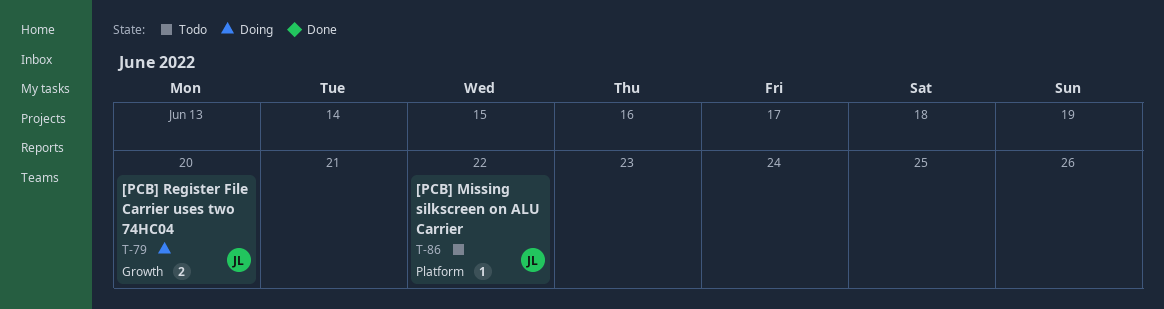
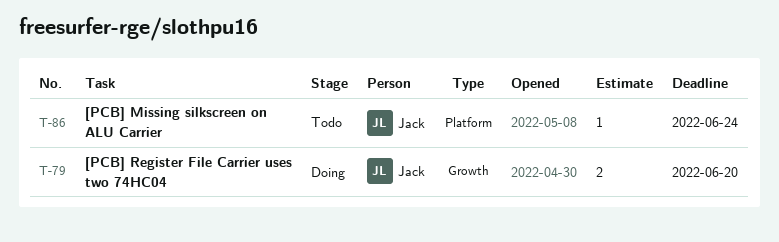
T-86, due: Jun 22 -> Jun 24

